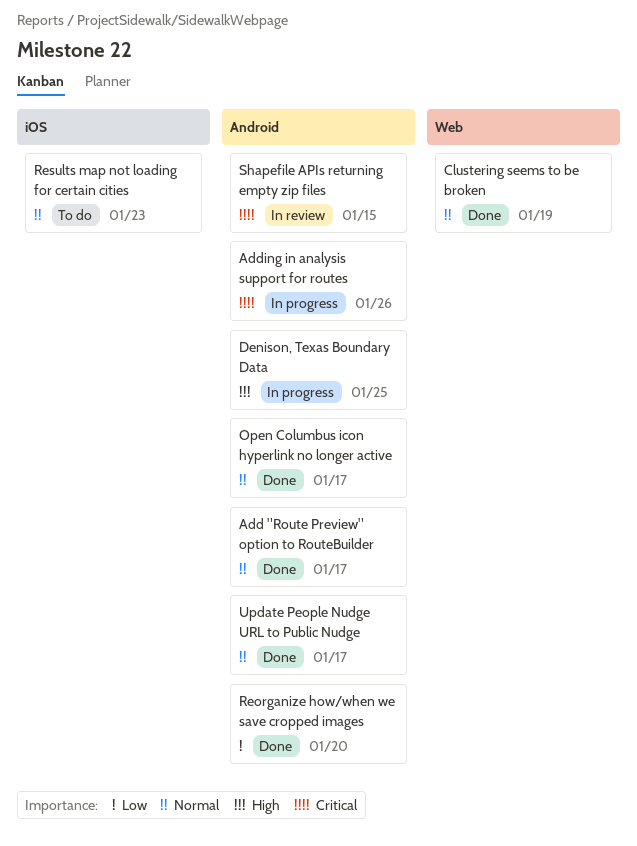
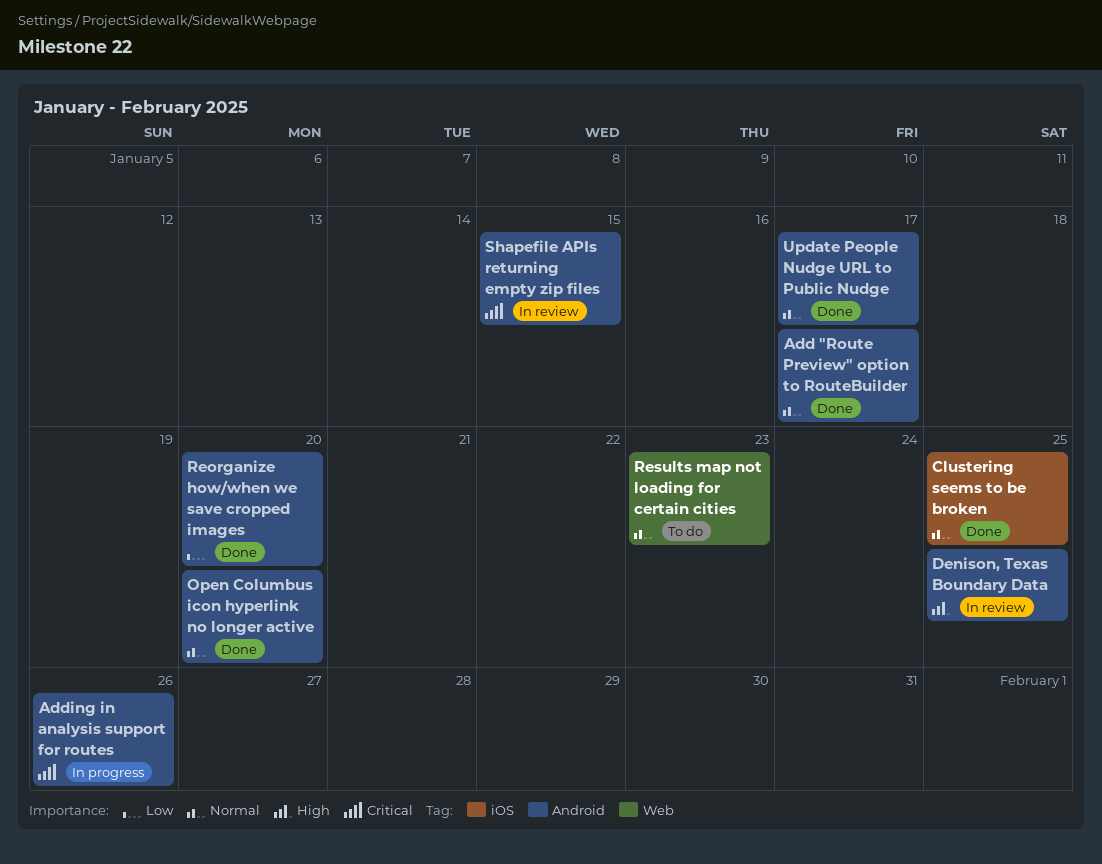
Clustering seems to be broken, label: Web -> iOS
Clustering seems to be broken, due: Jan 19 -> Jan 25
Denison, Texas Boundary Data, status: In progress -> In review
Open Columbus icon hyperlink no longer active, due: Jan 17 -> Jan 20
Results map not loading for certain cities, label: iOS -> Web

